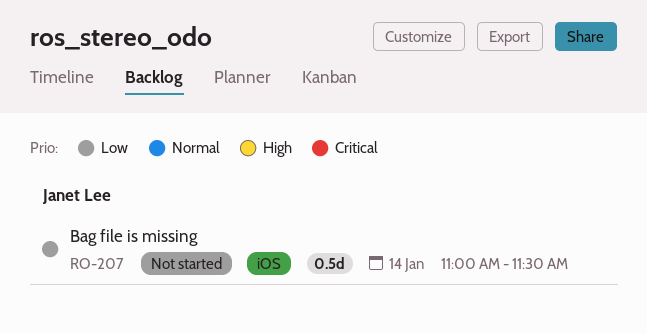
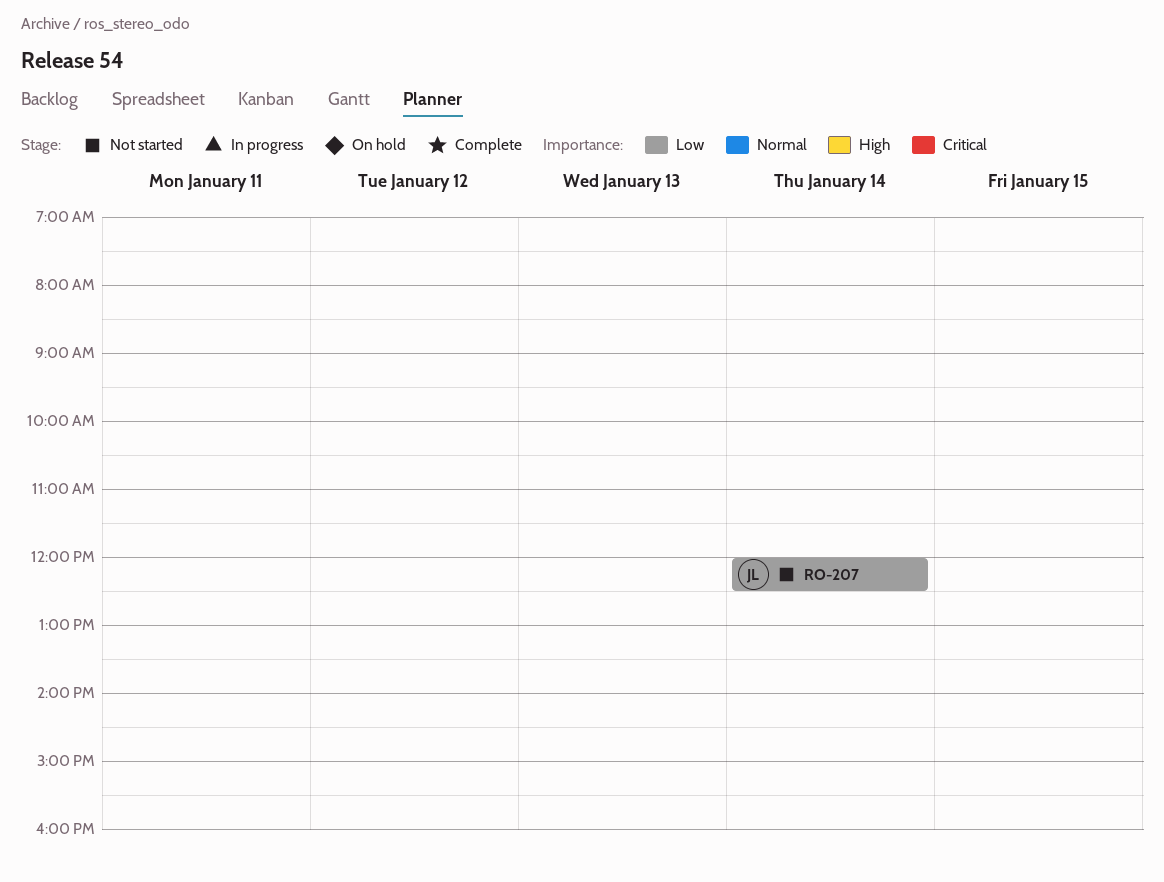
RO-207, begins: 11:00 -> 12:00
RO-207, ends: 11:30 -> 12:30

